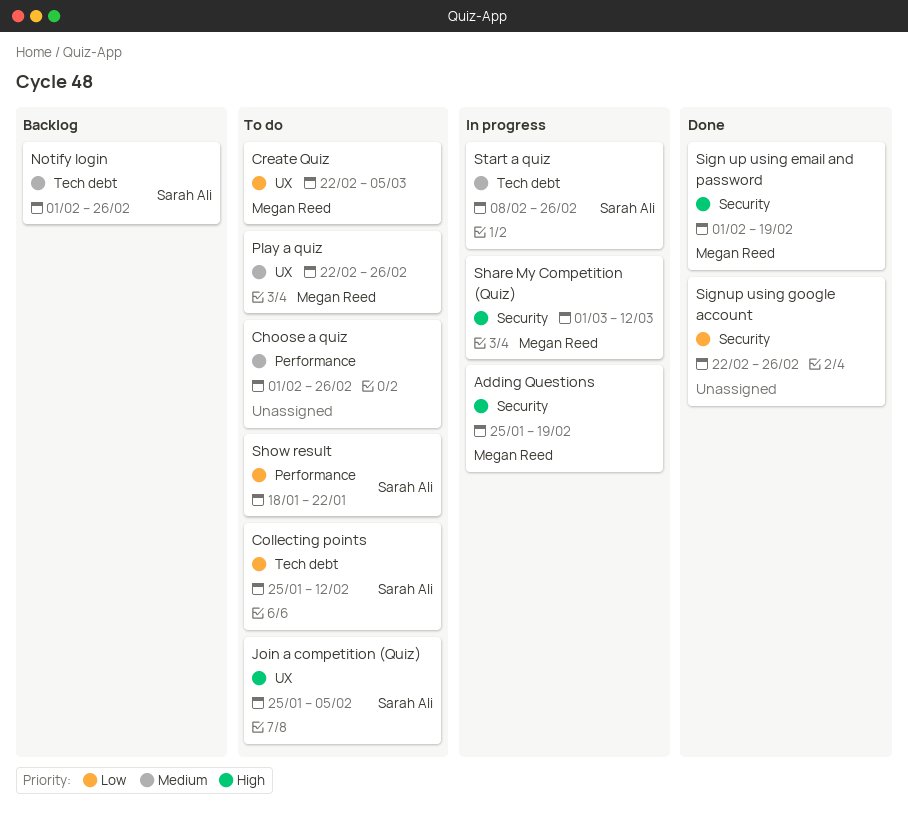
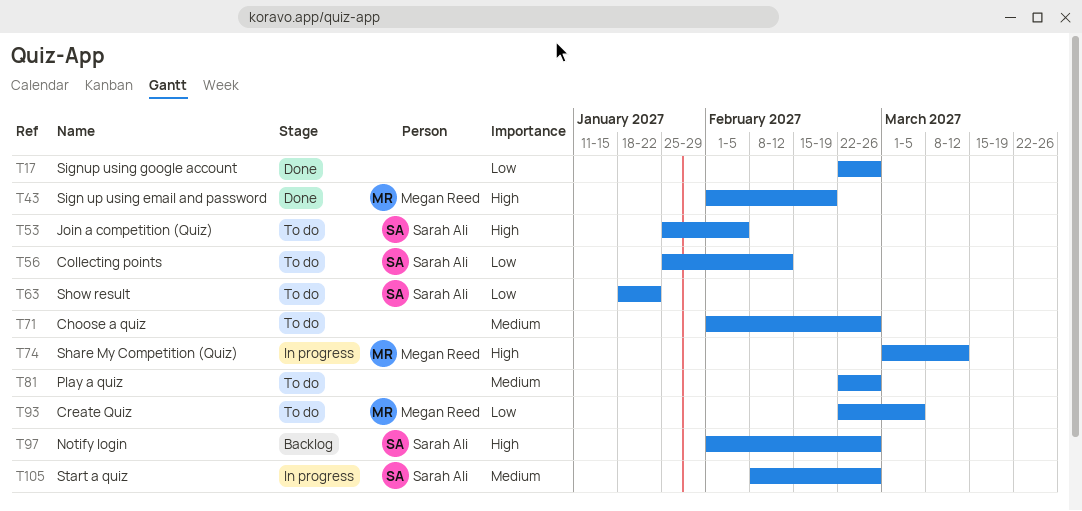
Adding Questions: present -> none
Notify login, priority: Medium -> High
Play a quiz, owner: Megan Reed -> none

